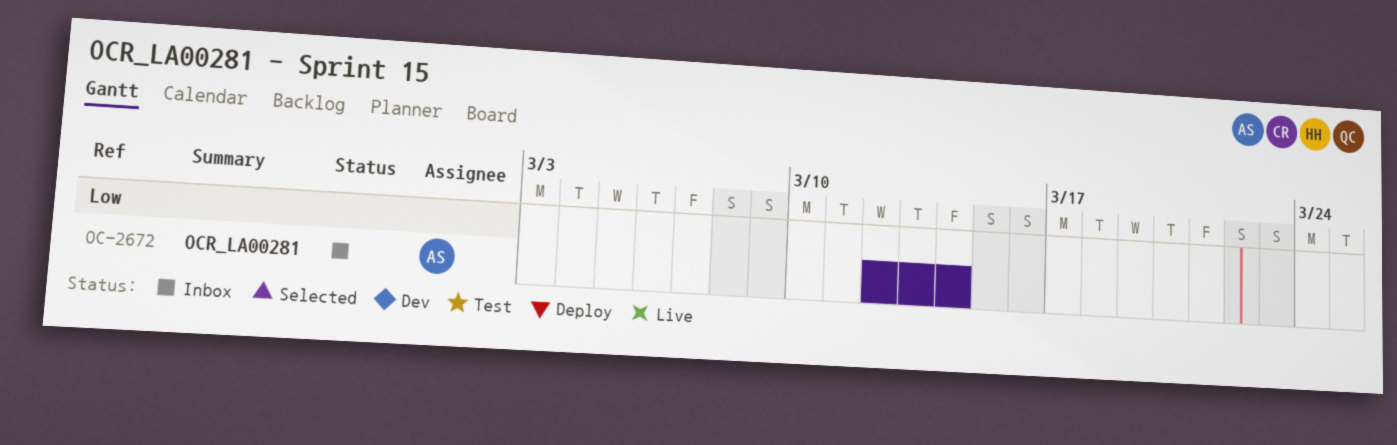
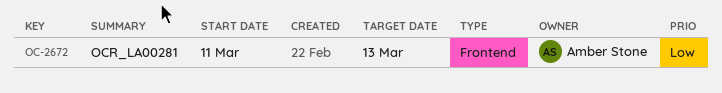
OC-2672, start: Mar 12 -> Mar 11
OC-2672, due: Mar 14 -> Mar 13

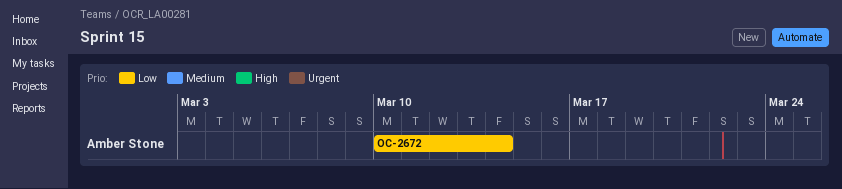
OC-2672, start: Mar 11 -> Mar 10
OC-2672, due: Mar 13 -> Mar 14

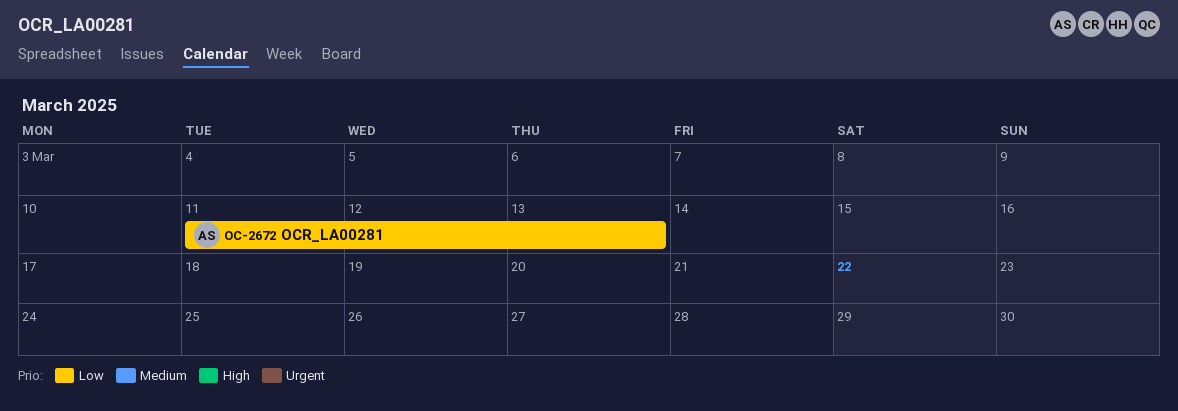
OC-2672, start: Mar 10 -> Mar 11
OC-2672, due: Mar 14 -> Mar 13

